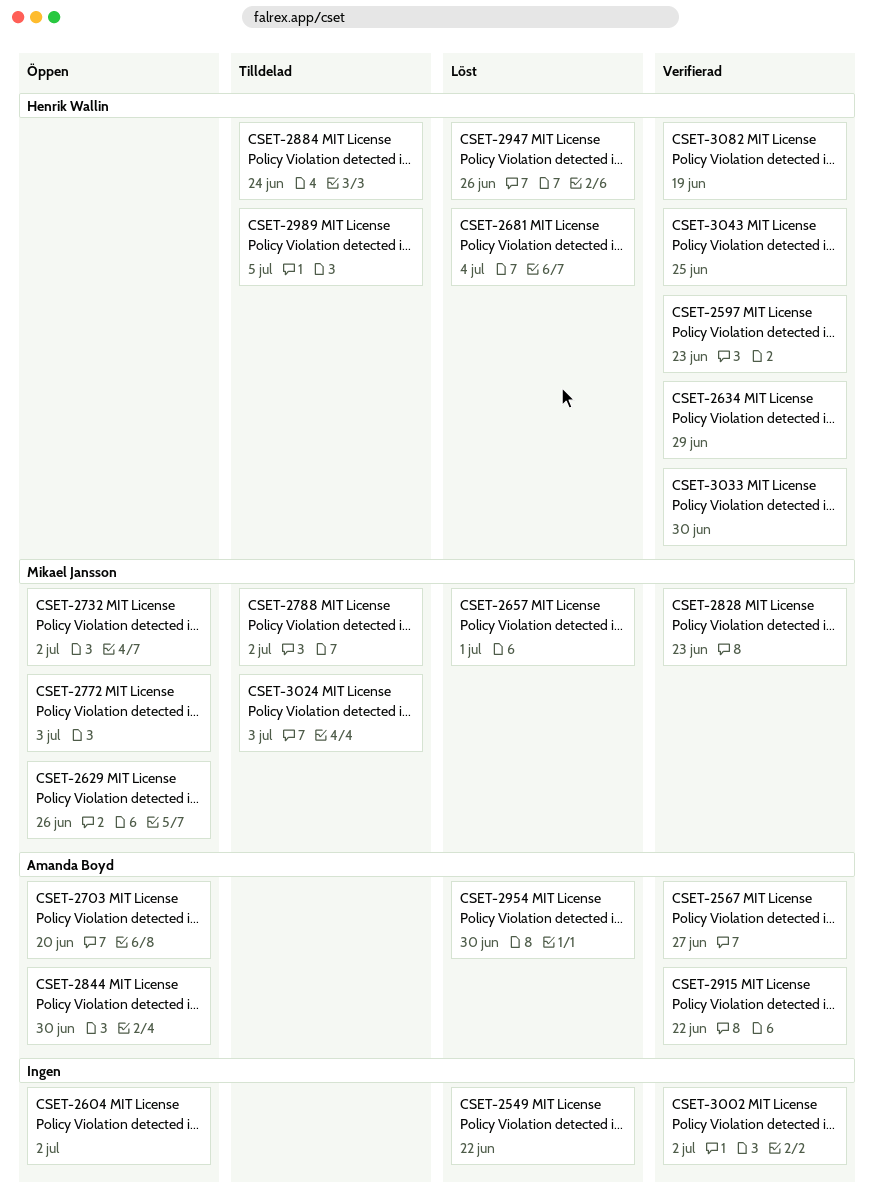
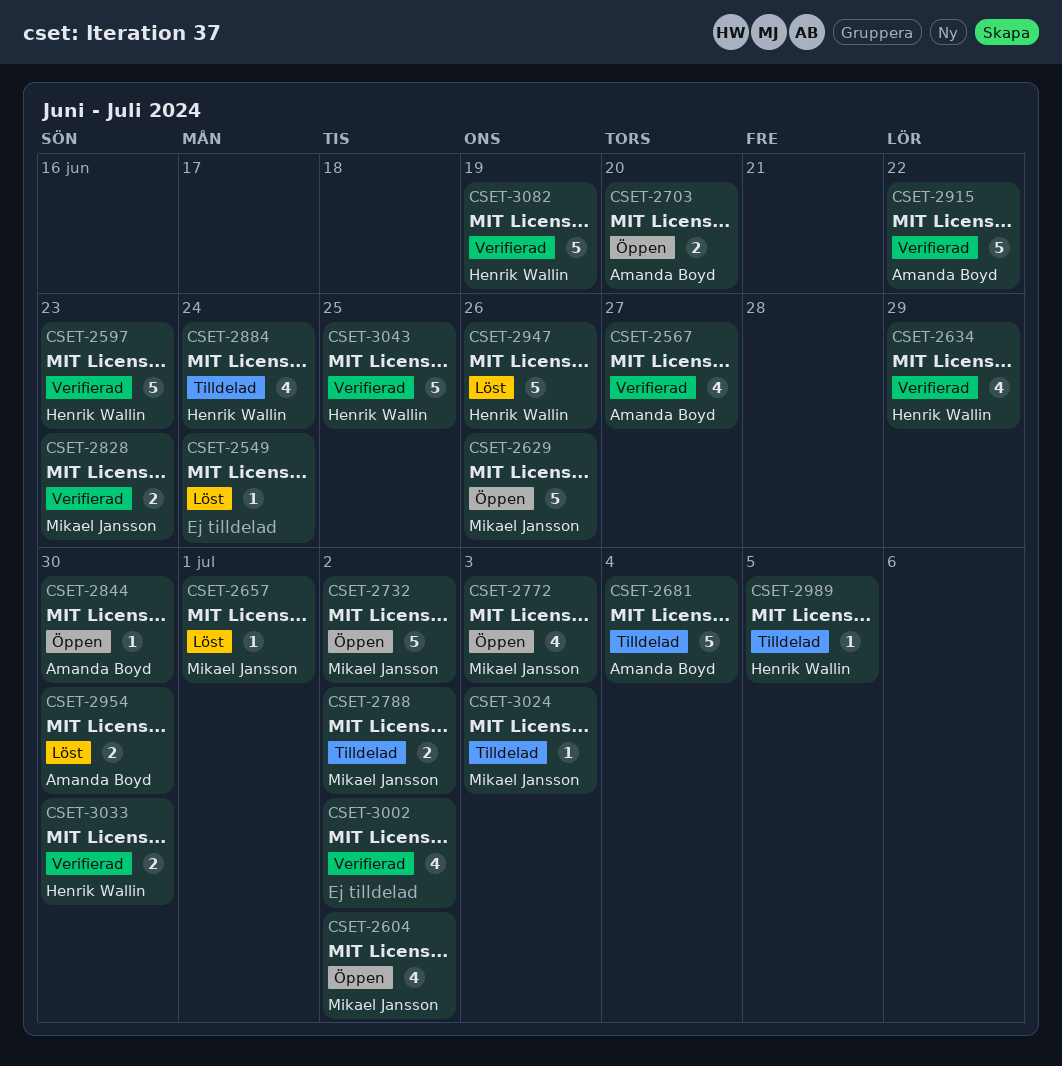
CSET-2549, due: Jun 22 -> Jun 24
CSET-2604, owner: none -> Mikael Jansson
CSET-2681, status: Löst -> Tilldelad
CSET-2681, owner: Henrik Wallin -> Amanda Boyd

